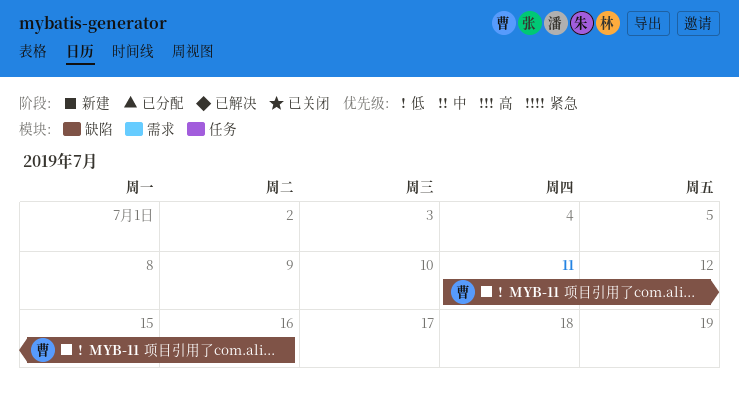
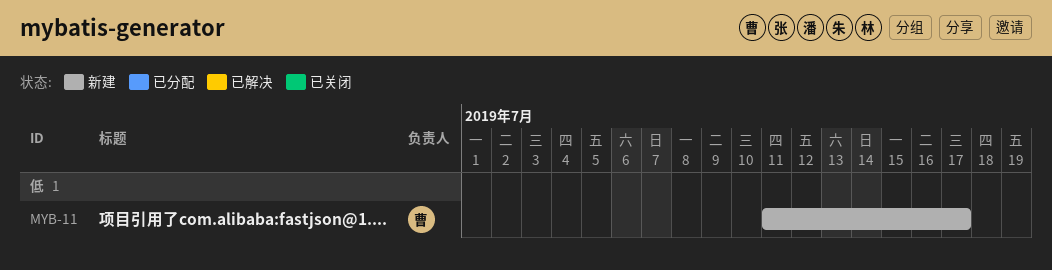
MYB-11, due: Jul 16 -> Jul 17

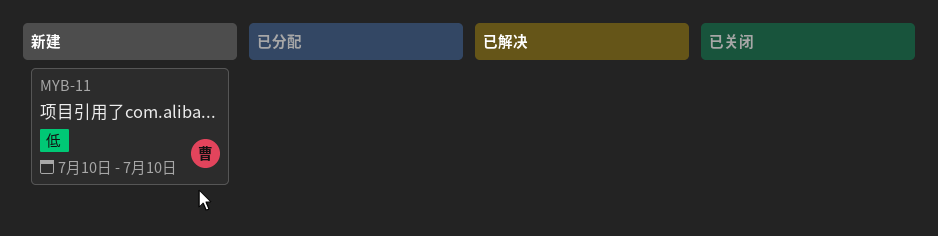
MYB-11, start: Jul 11 -> Jul 10
MYB-11, due: Jul 17 -> Jul 10

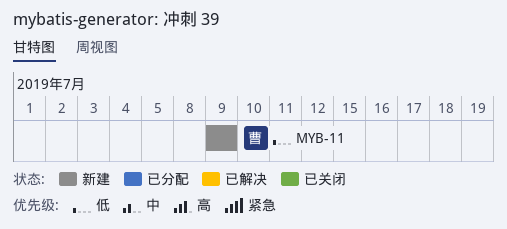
MYB-11, start: Jul 10 -> Jul 9
MYB-11, due: Jul 10 -> Jul 9

